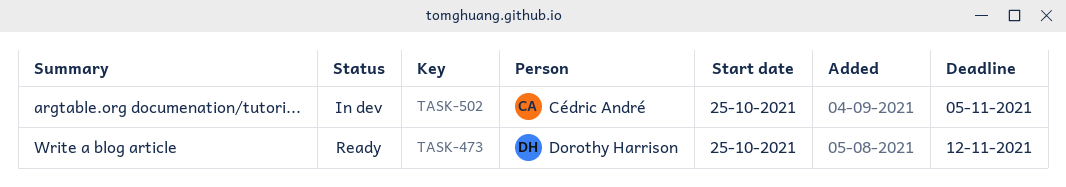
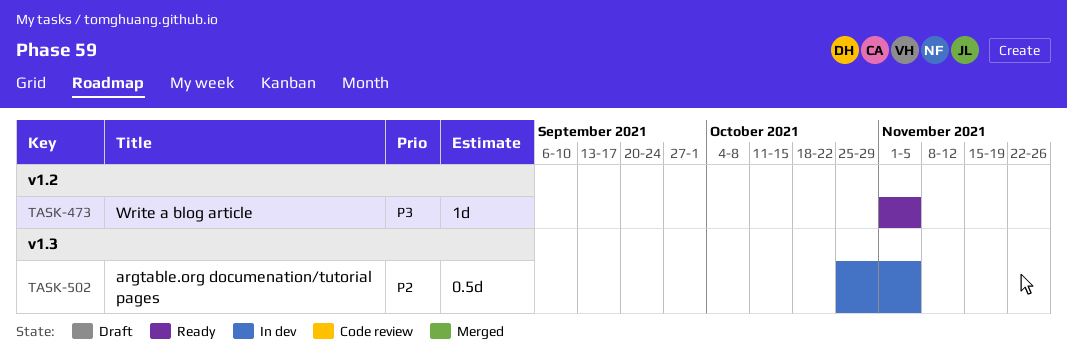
TASK-473, start: Oct 25 -> Nov 1
TASK-473, due: Nov 12 -> Nov 5

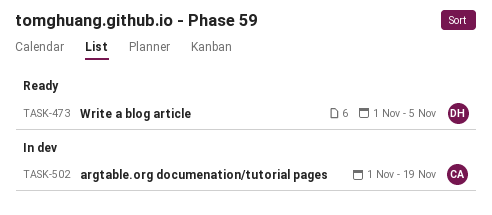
TASK-502, start: Oct 25 -> Nov 1
TASK-502, due: Nov 5 -> Nov 19

